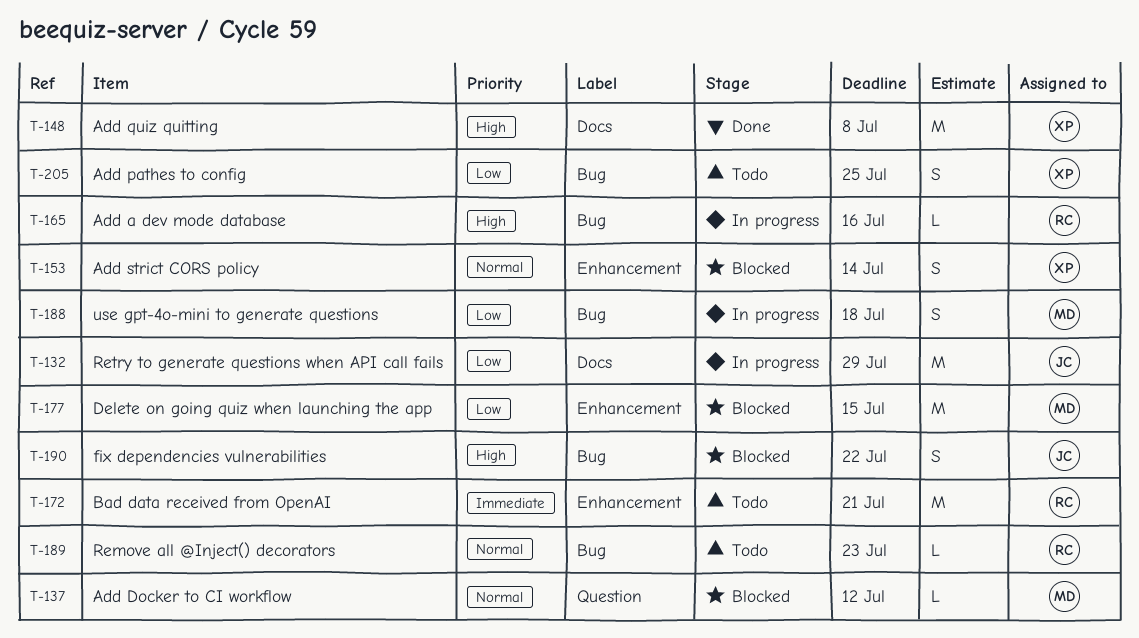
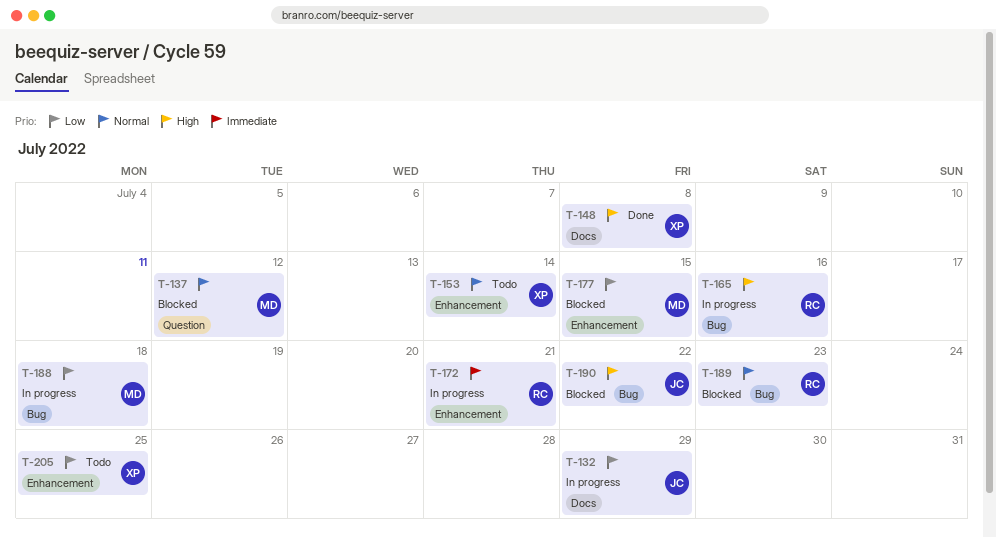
T-153, status: Blocked -> Todo
T-172, status: Todo -> In progress
T-189, status: Todo -> Blocked
T-205, label: Bug -> Enhancement

